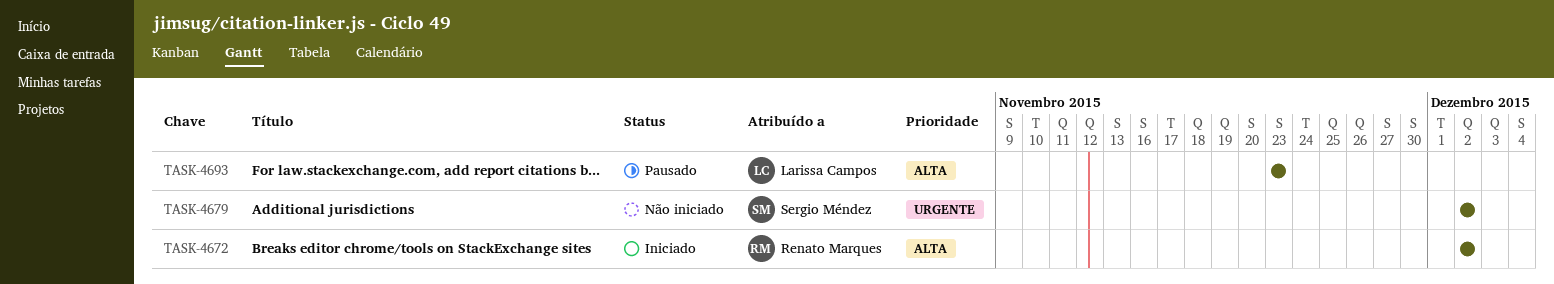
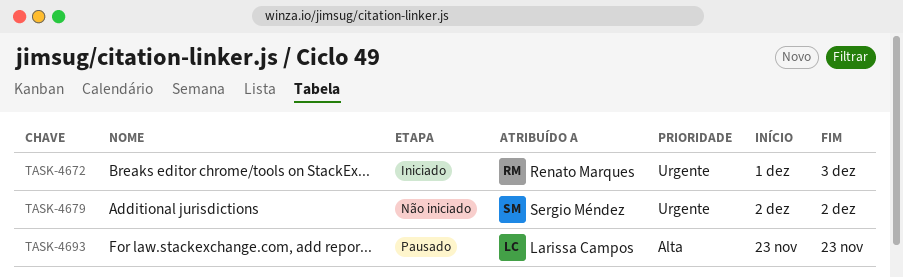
TASK-4672, priority: Alta -> Urgente
TASK-4672, start: Dec 2 -> Dec 1
TASK-4672, due: Dec 2 -> Dec 3

